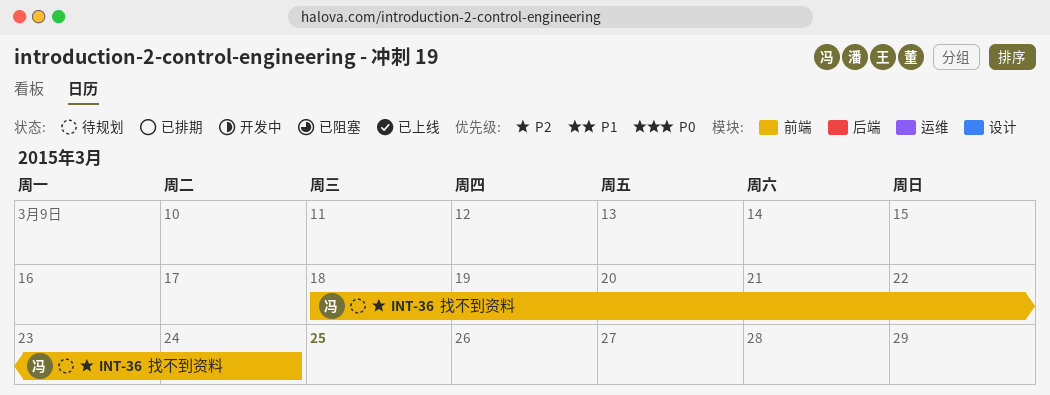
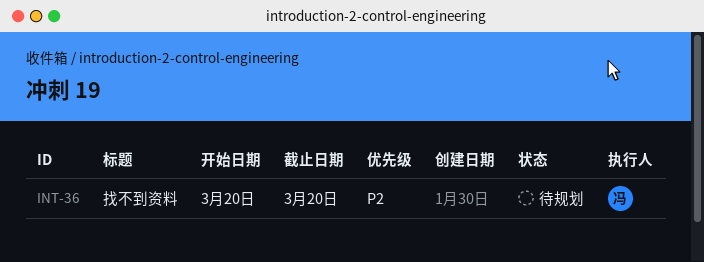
INT-36, start: Mar 18 -> Mar 20
INT-36, due: Mar 24 -> Mar 20

